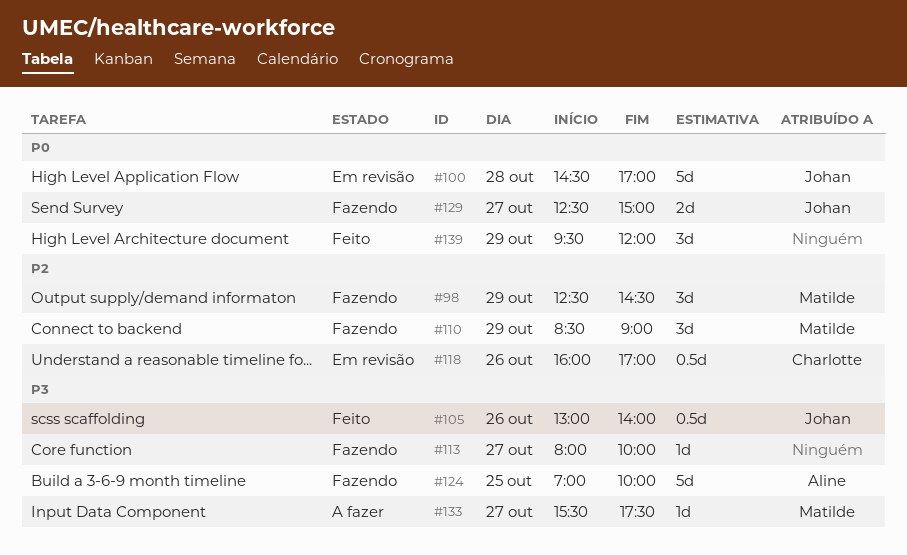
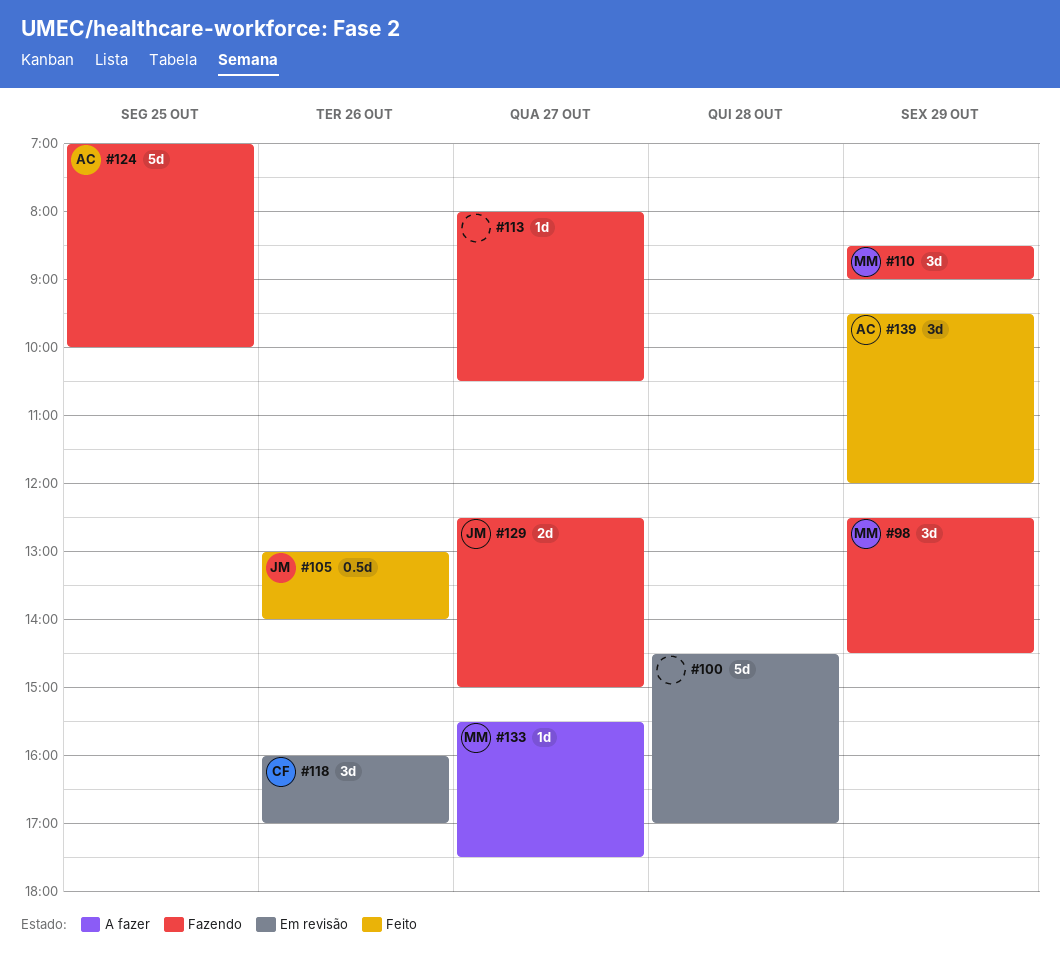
#100, owner: Johan -> none
#113, ends: 10:00 -> 10:30
#118, estimate: 0.5d -> 3d
#139, owner: none -> Aline

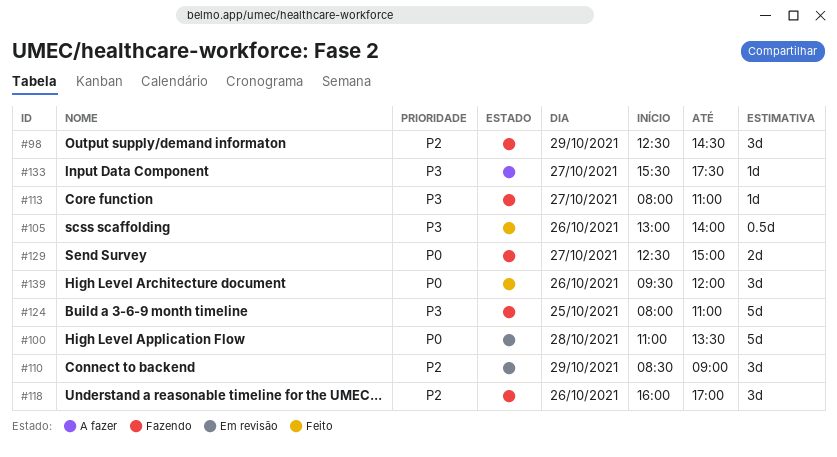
#100, begins: 14:30 -> 11:00
#100, ends: 17:00 -> 13:30
#110, status: Fazendo -> Em revisão
#113, ends: 10:30 -> 11:00
#118, status: Em revisão -> Fazendo
#124, begins: 07:00 -> 08:00
#124, ends: 10:00 -> 11:00
#139, day: Oct 29 -> Oct 26

